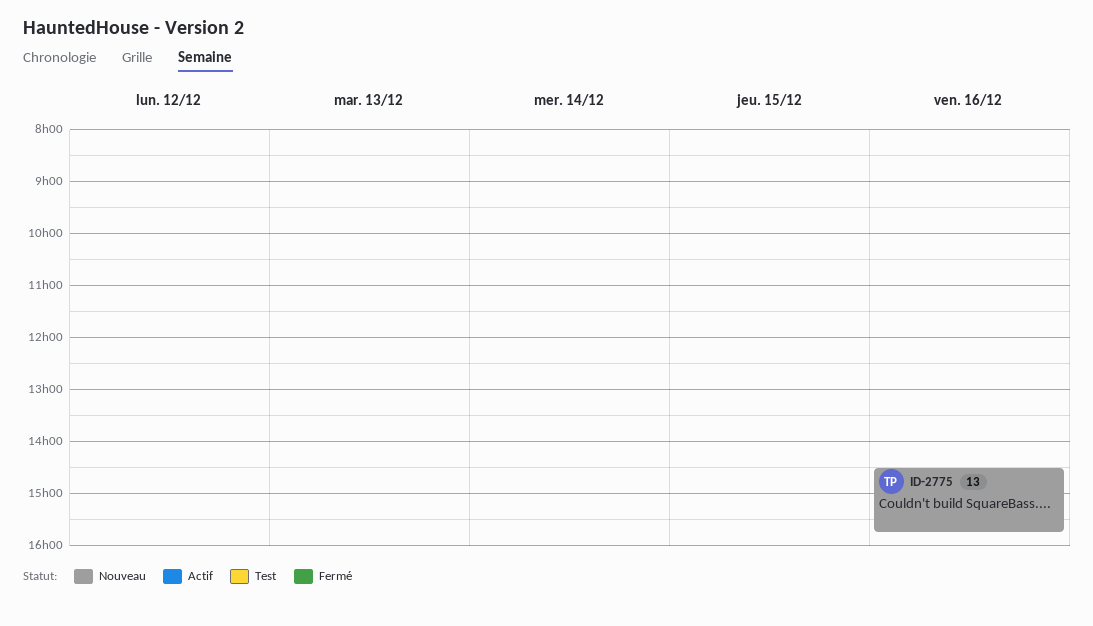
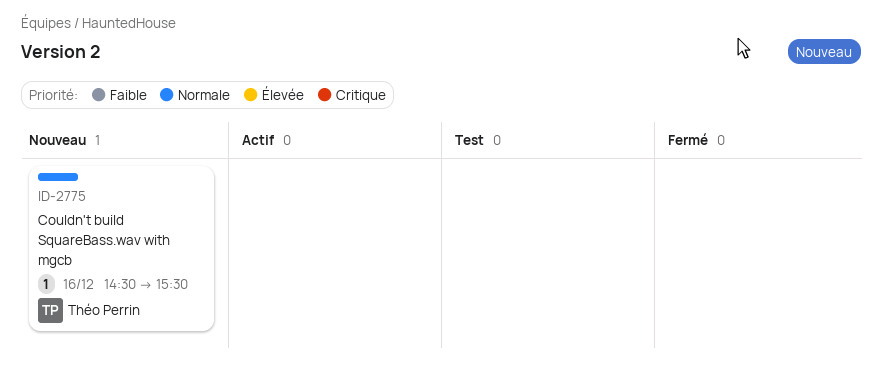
ID-2775, estimate: 13 -> 1
ID-2775, ends: 15:45 -> 15:30

